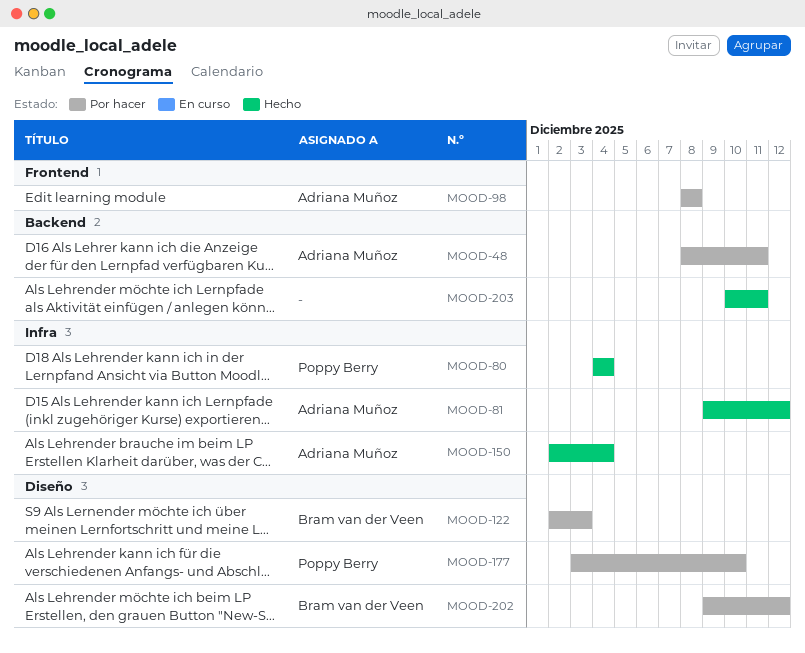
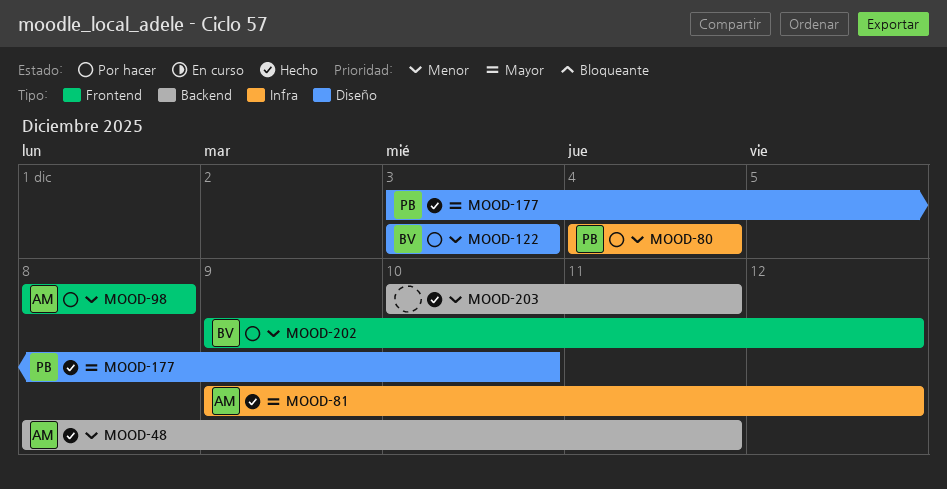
MOOD-48, status: Por hacer -> Hecho
MOOD-80, status: Hecho -> Por hacer
MOOD-122, start: Dec 2 -> Dec 3
MOOD-150: present -> none
MOOD-177, status: Por hacer -> Hecho
MOOD-202, label: Diseño -> Frontend

